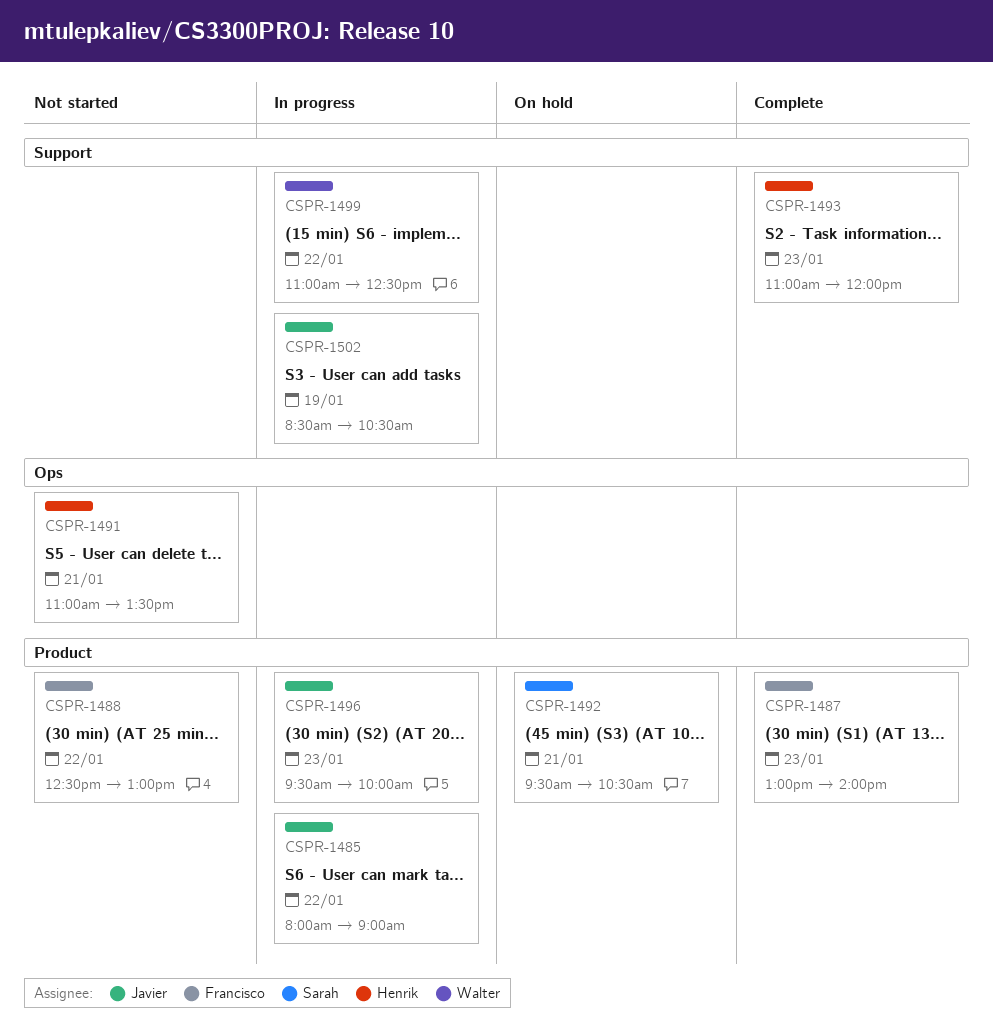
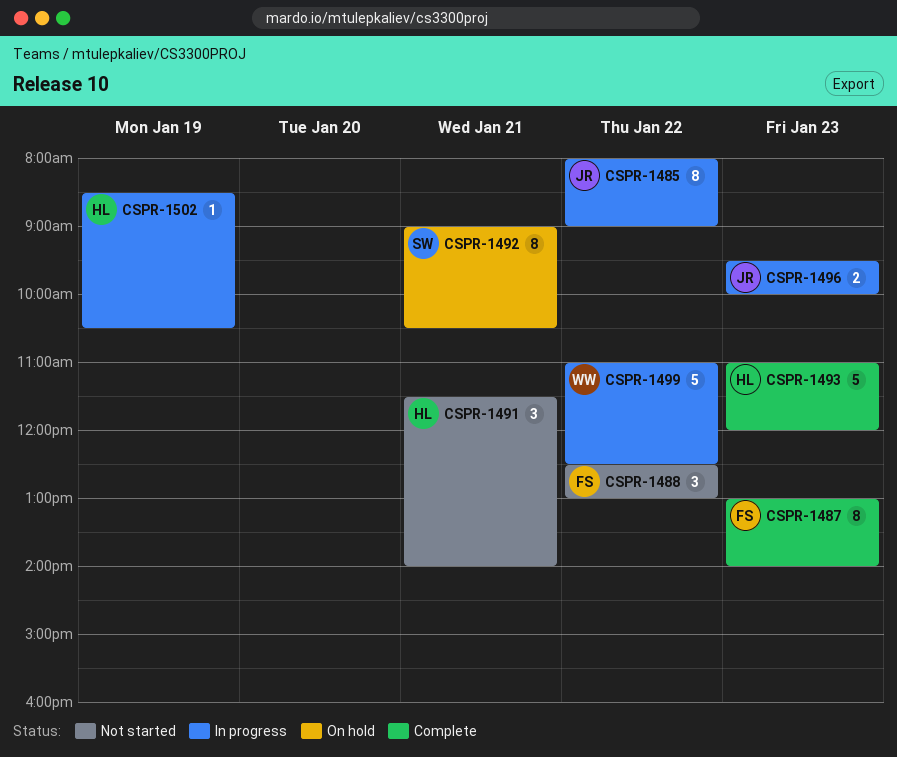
CSPR-1491, begins: 11:00 -> 11:30
CSPR-1491, ends: 13:30 -> 14:00
CSPR-1492, begins: 09:30 -> 09:00
CSPR-1502, owner: Javier -> Henrik

